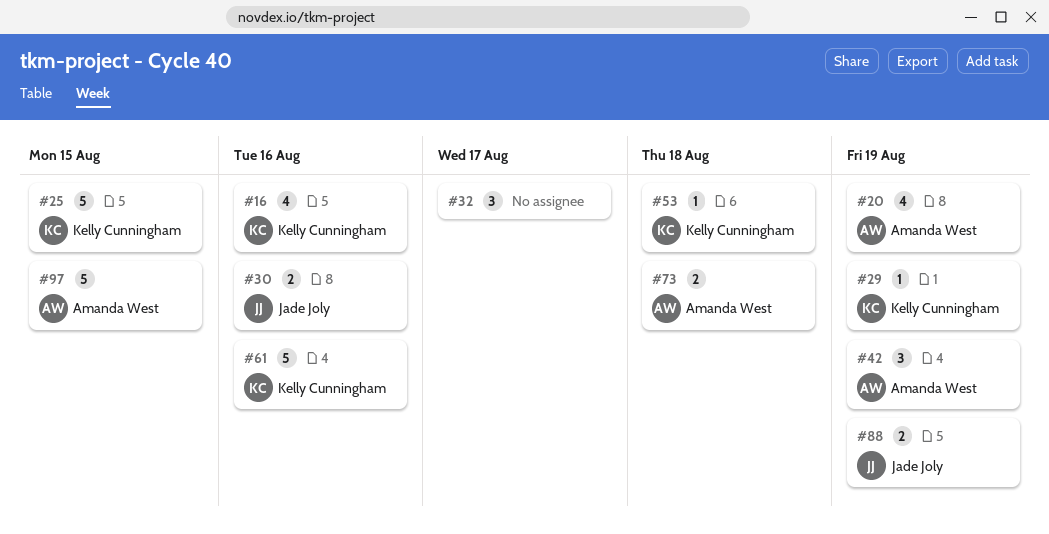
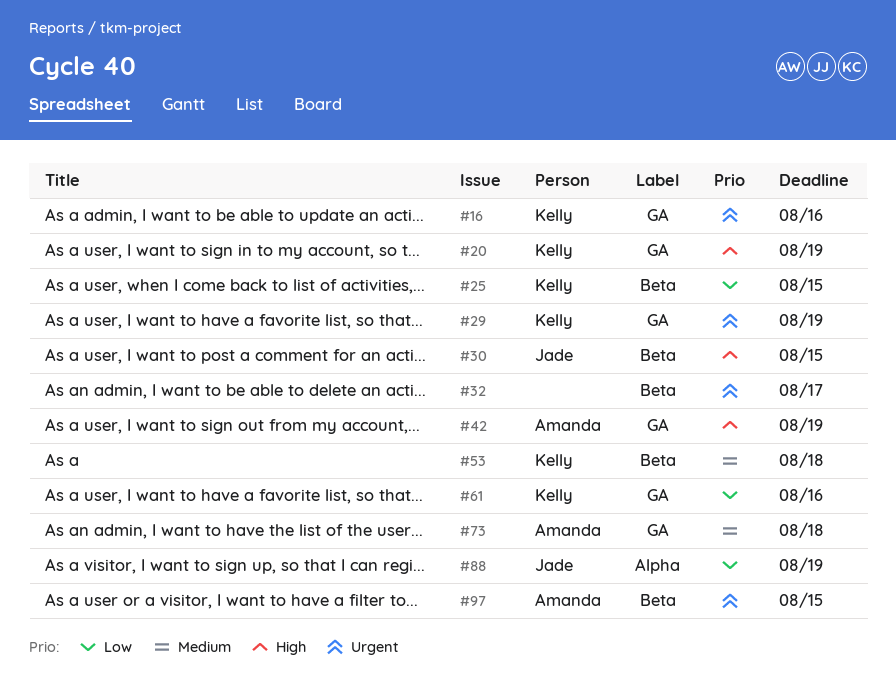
#20, owner: Amanda West -> Kelly Cunningham
#30, due: Aug 16 -> Aug 15

